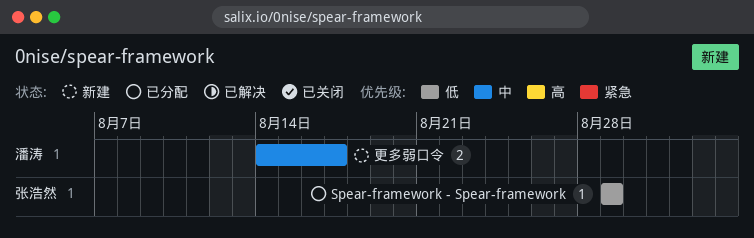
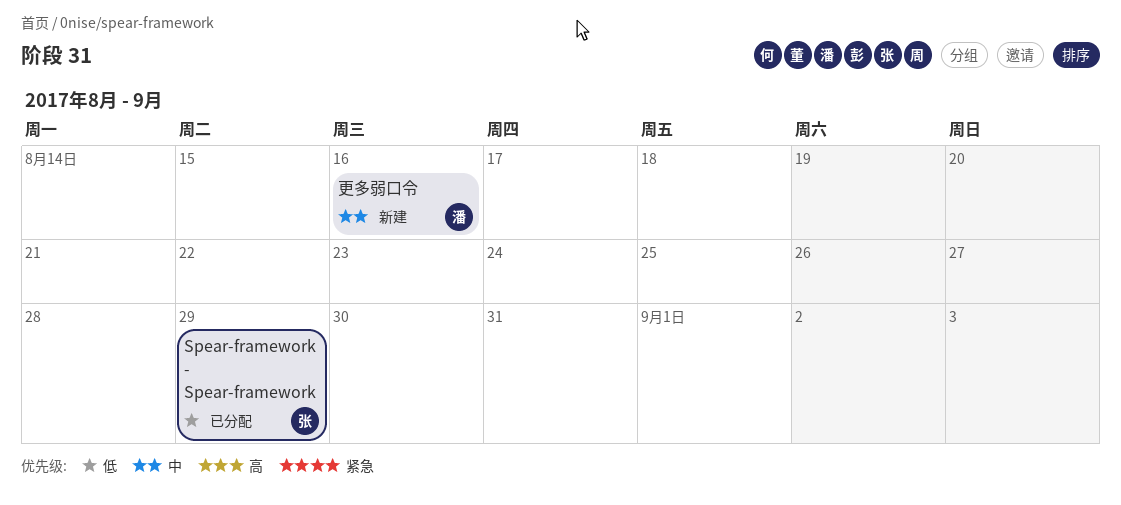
更多弱口令, due: Aug 17 -> Aug 16

